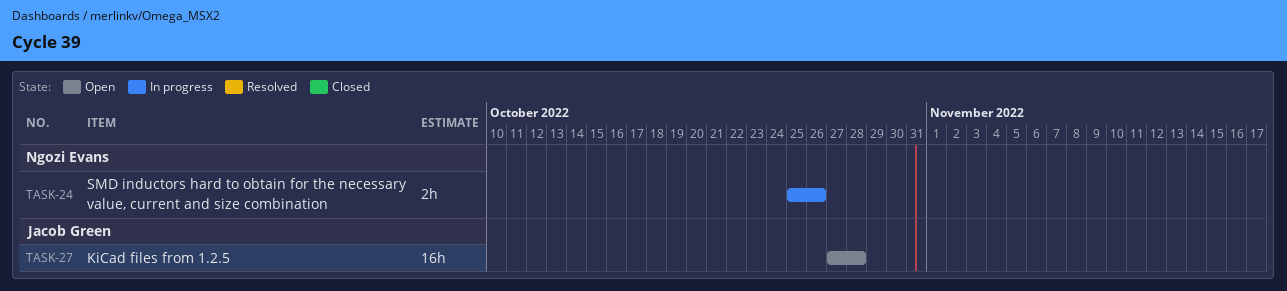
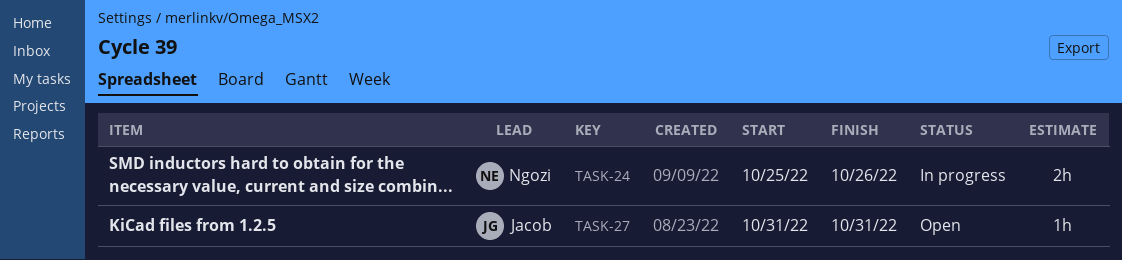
TASK-27, estimate: 16h -> 1h
TASK-27, start: Oct 27 -> Oct 31
TASK-27, due: Oct 28 -> Oct 31

